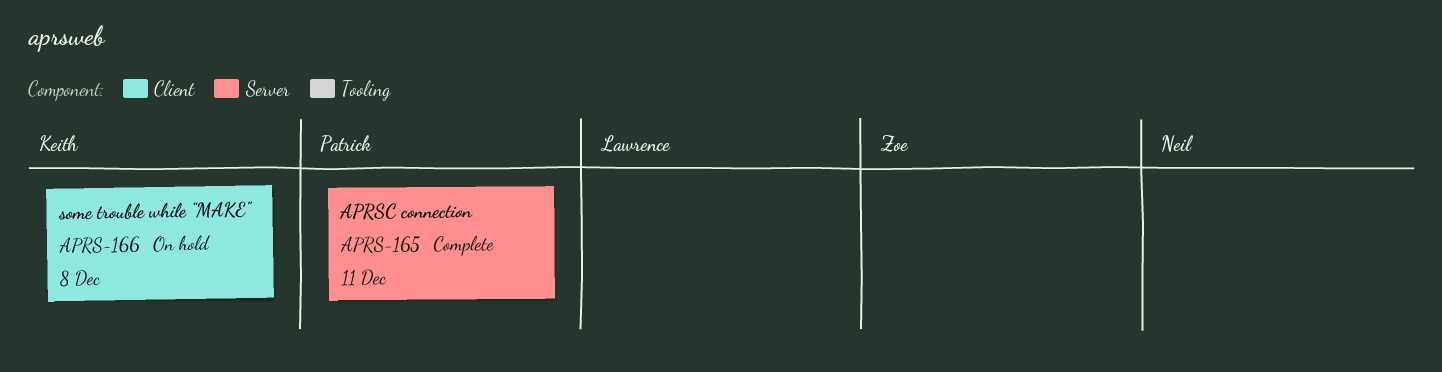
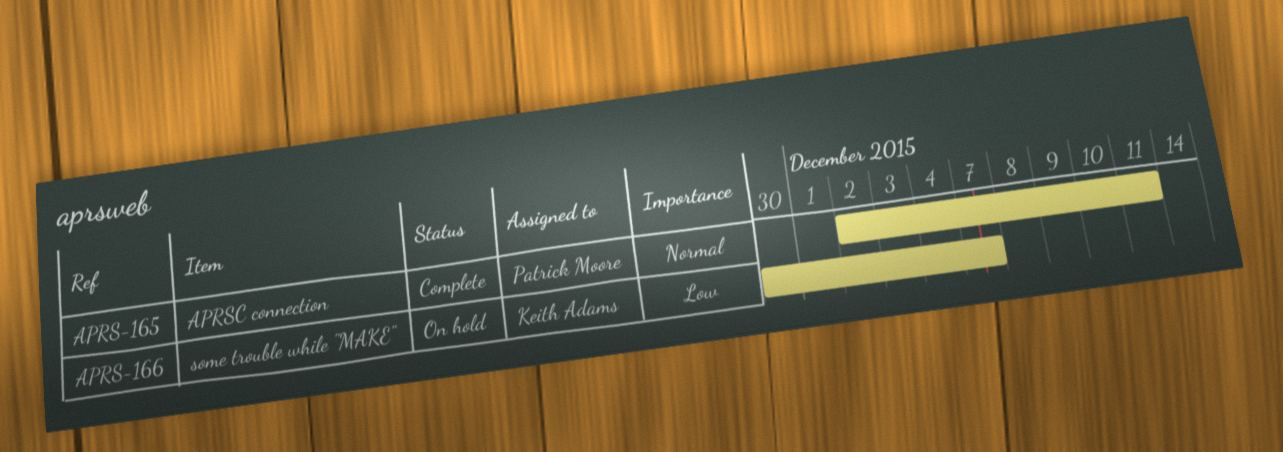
APRS-166, due: Dec 8 -> Dec 7

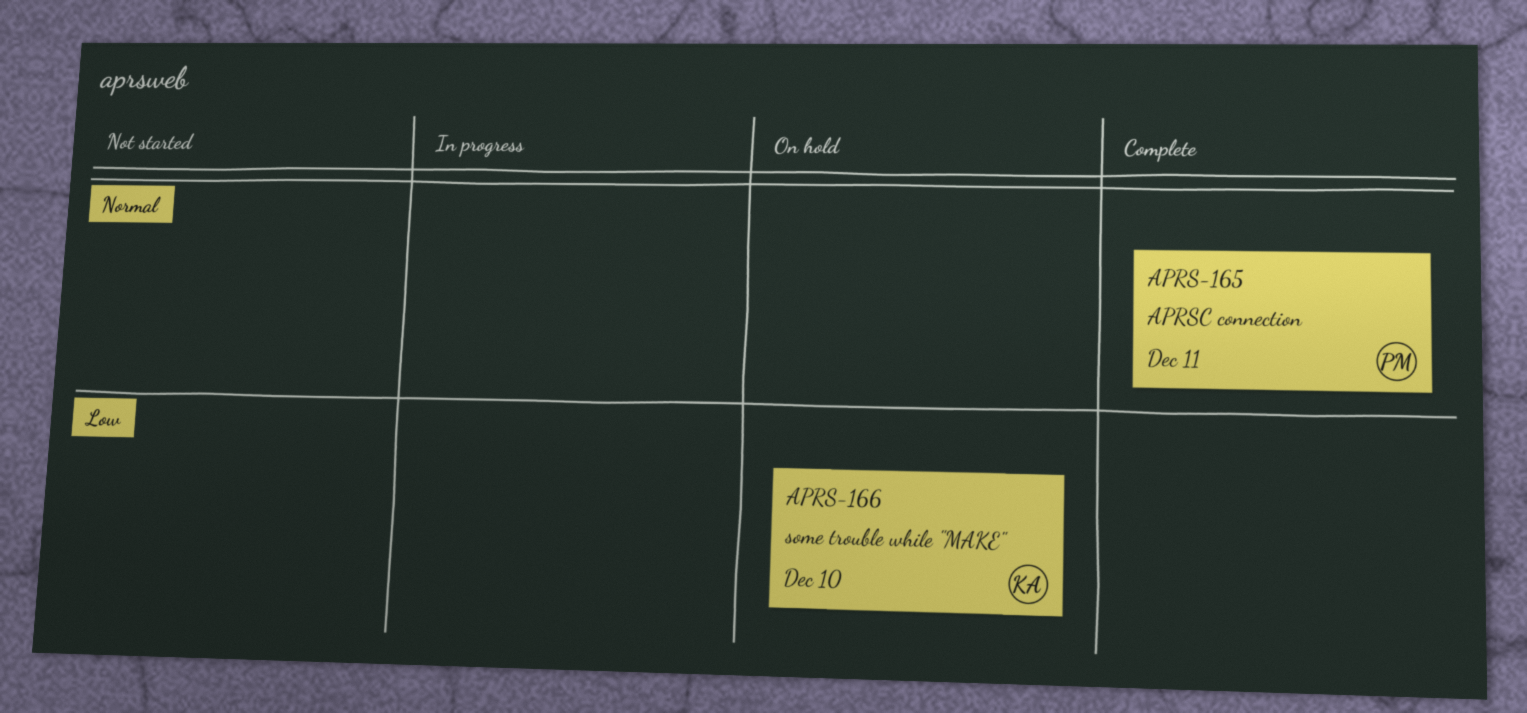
APRS-166, due: Dec 7 -> Dec 10

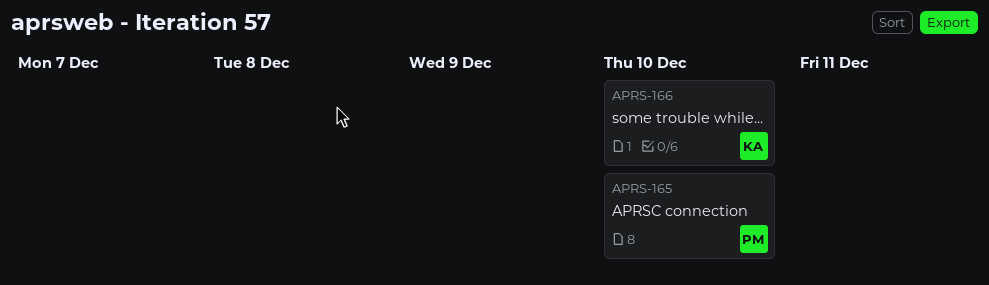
APRS-165, due: Dec 11 -> Dec 10

